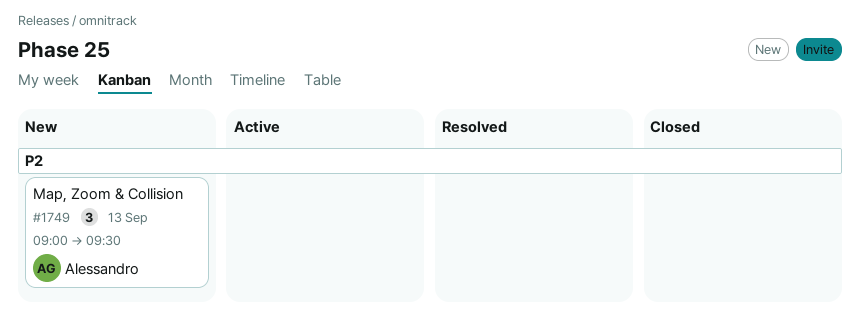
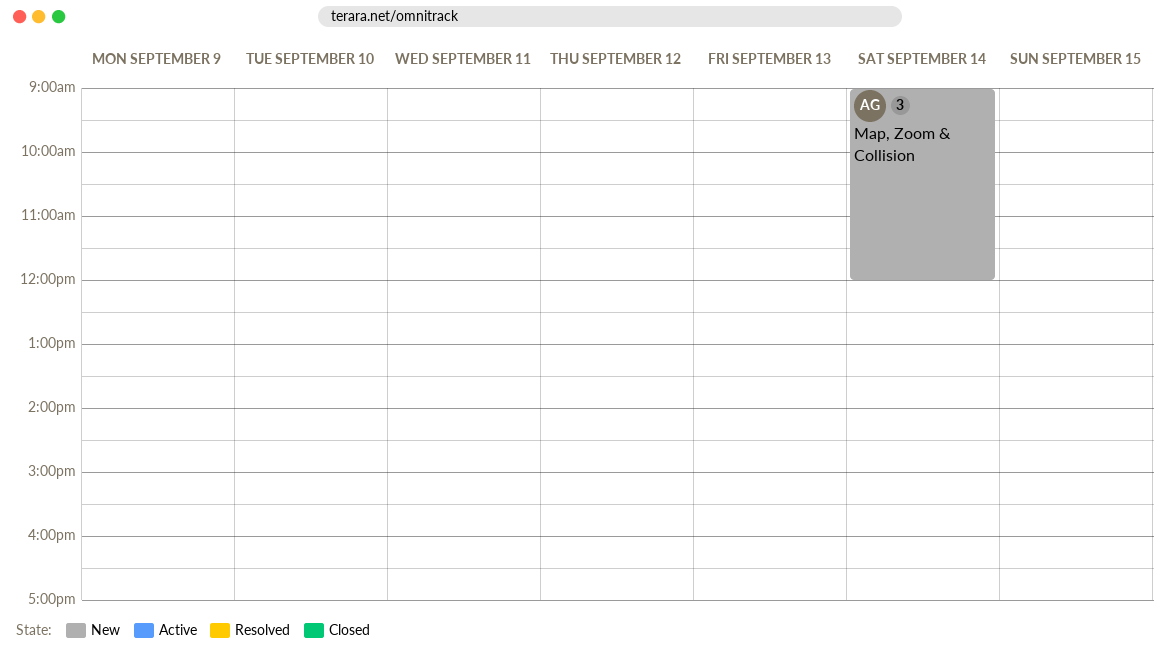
Map, Zoom & Collision, day: Sep 13 -> Sep 14
Map, Zoom & Collision, ends: 09:30 -> 12:00

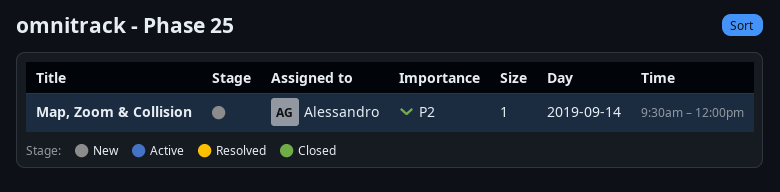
Map, Zoom & Collision, estimate: 3 -> 1
Map, Zoom & Collision, begins: 09:00 -> 09:30

